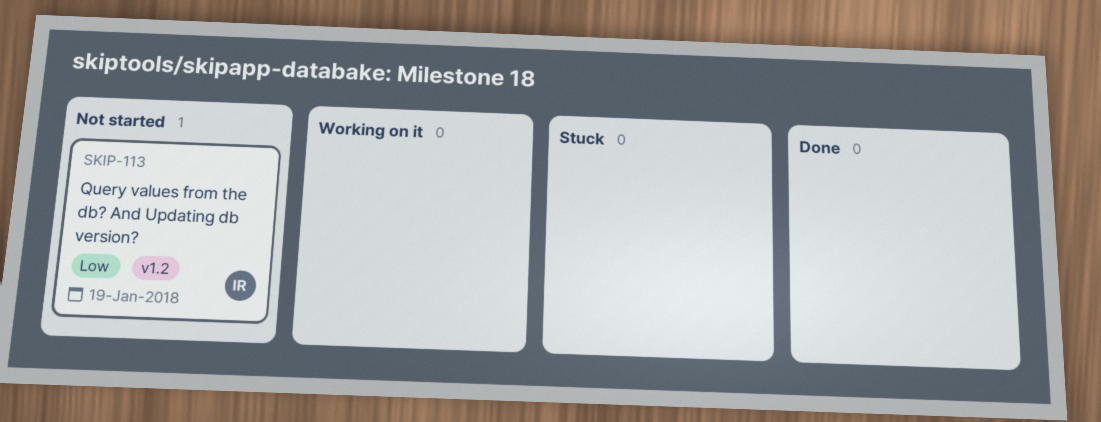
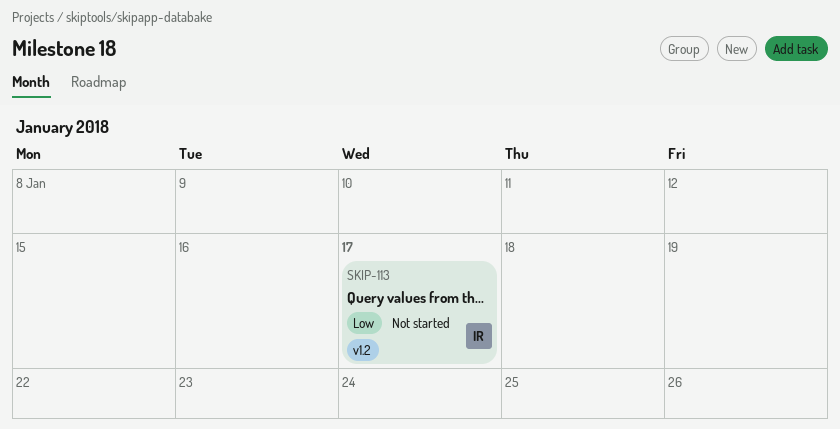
SKIP-113, due: Jan 19 -> Jan 17

